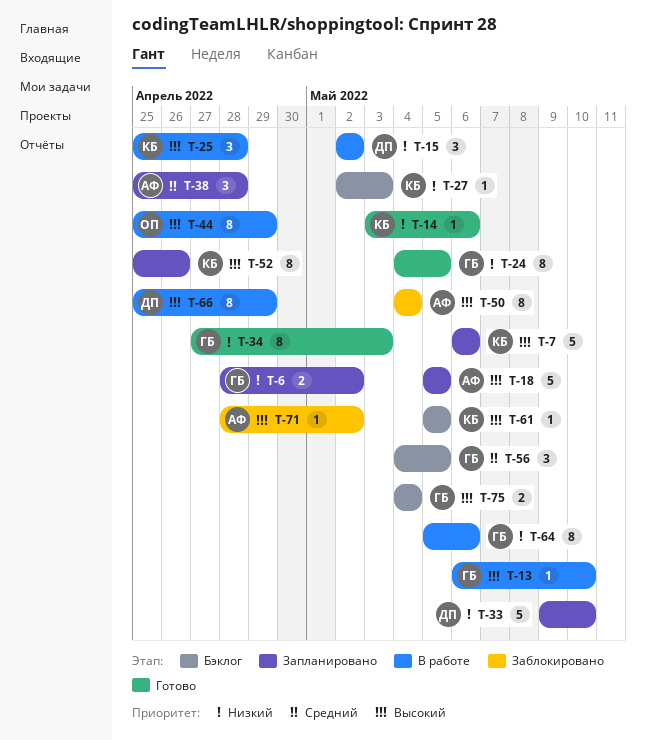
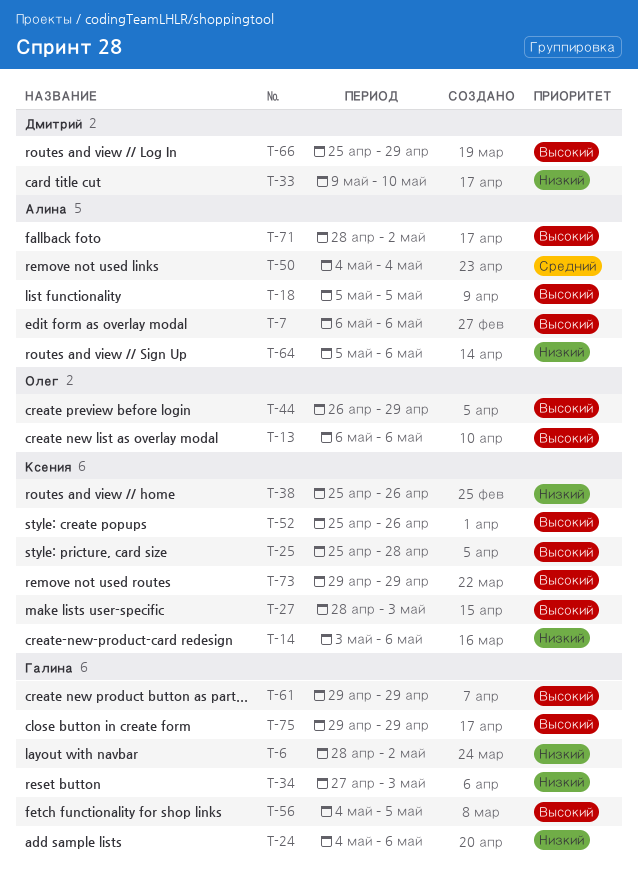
T-7, owner: Ксения -> Алина
T-13, owner: Галина -> Олег
T-13, due: May 10 -> May 6
T-15: present -> none
T-24, due: May 5 -> May 6
T-27, priority: Низкий -> Высокий
T-27, start: May 2 -> Apr 28
T-38, owner: Алина -> Ксения
T-38, priority: Средний -> Низкий
T-38, due: Apr 28 -> Apr 26
T-44, start: Apr 25 -> Apr 26
T-50, priority: Высокий -> Средний
T-56, priority: Средний -> Высокий
T-61, owner: Ксения -> Галина
T-61, start: May 5 -> Apr 29
T-61, due: May 5 -> Apr 29
T-64, owner: Галина -> Алина
T-73: none -> present
T-75, start: May 4 -> Apr 29
T-75, due: May 4 -> Apr 29

